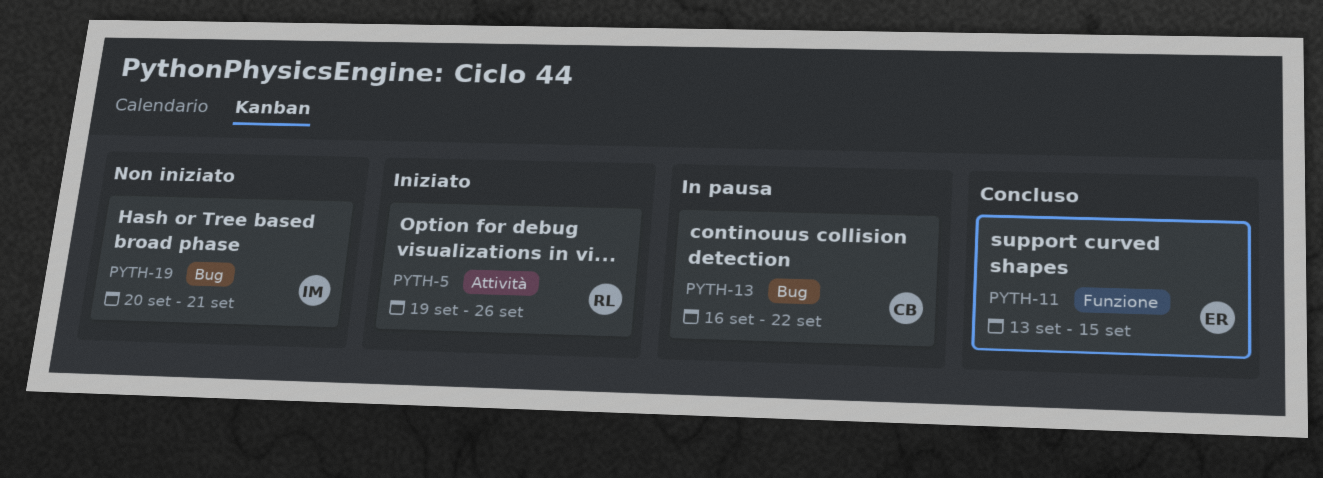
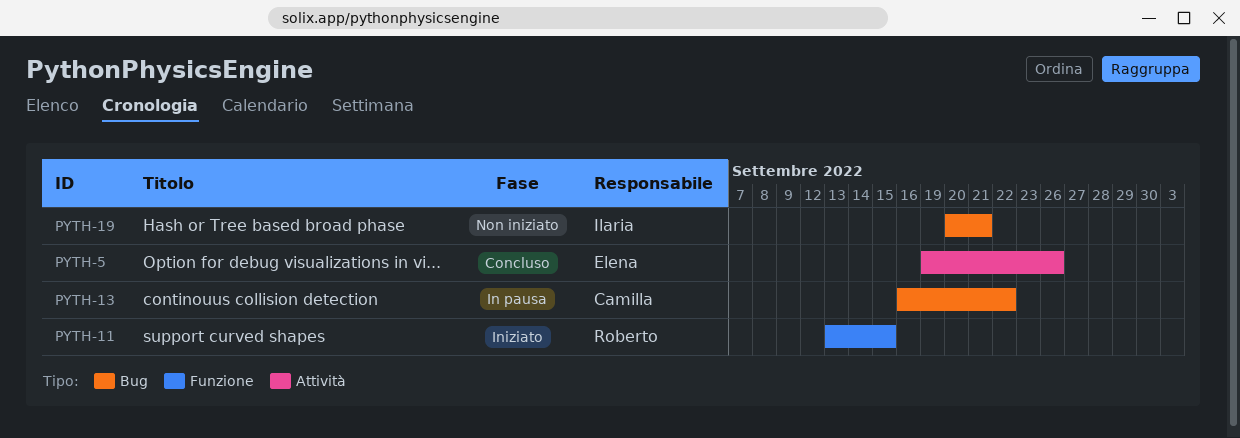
PYTH-5, status: Iniziato -> Concluso
PYTH-5, owner: Roberto -> Elena
PYTH-11, status: Concluso -> Iniziato
PYTH-11, owner: Elena -> Roberto

